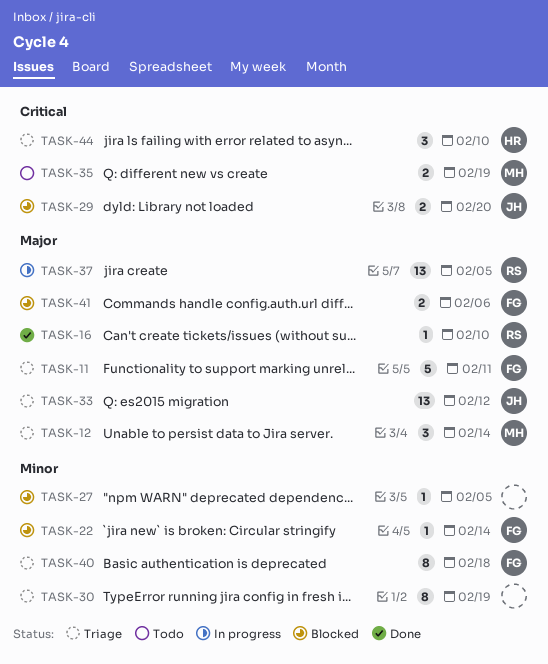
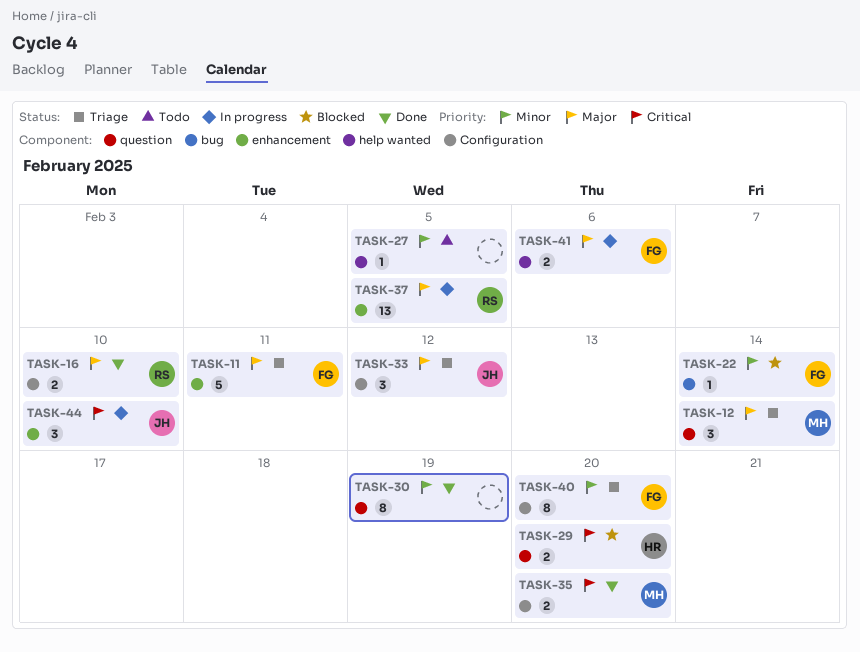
TASK-16, estimate: 1 -> 2
TASK-27, status: Blocked -> Todo
TASK-29, owner: JH -> HR
TASK-30, status: Triage -> Done
TASK-33, estimate: 13 -> 3
TASK-35, status: Todo -> Done
TASK-35, due: Feb 19 -> Feb 20
TASK-40, due: Feb 18 -> Feb 20
TASK-41, status: Blocked -> In progress
TASK-44, status: Triage -> In progress
TASK-44, owner: HR -> JH

